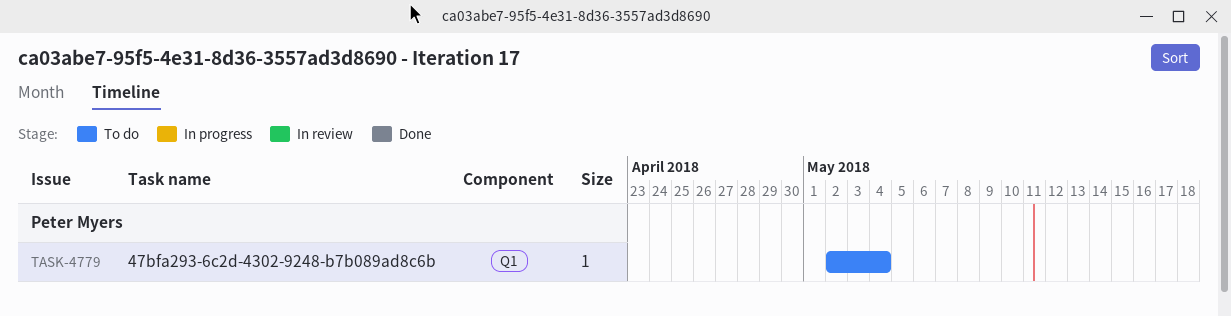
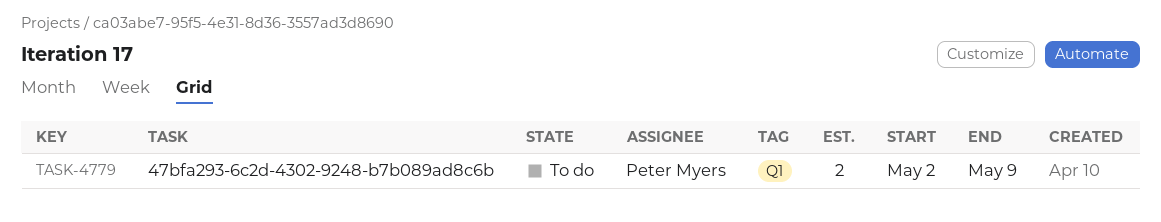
TASK-4779, estimate: 1 -> 2
TASK-4779, due: May 4 -> May 9

